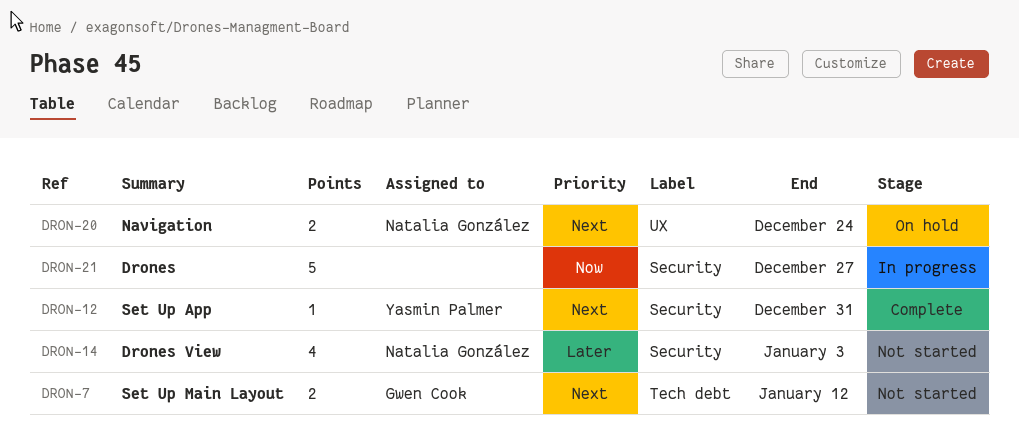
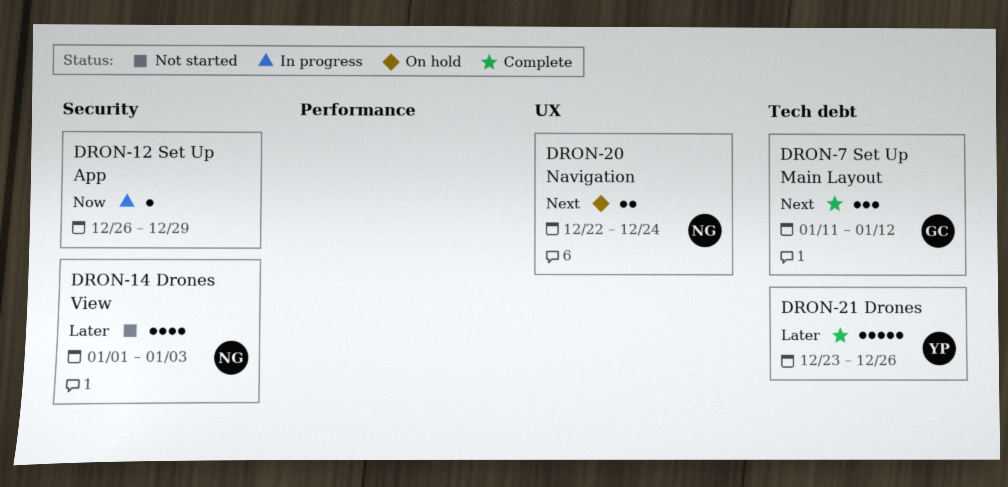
DRON-7, status: Not started -> Complete
DRON-7, estimate: 2 -> 3
DRON-12, status: Complete -> In progress
DRON-12, owner: Yasmin Palmer -> none
DRON-12, priority: Next -> Now
DRON-12, due: Dec 31 -> Dec 29
DRON-21, status: In progress -> Complete
DRON-21, owner: none -> Yasmin Palmer
DRON-21, priority: Now -> Later
DRON-21, label: Security -> Tech debt
DRON-21, due: Dec 27 -> Dec 26

